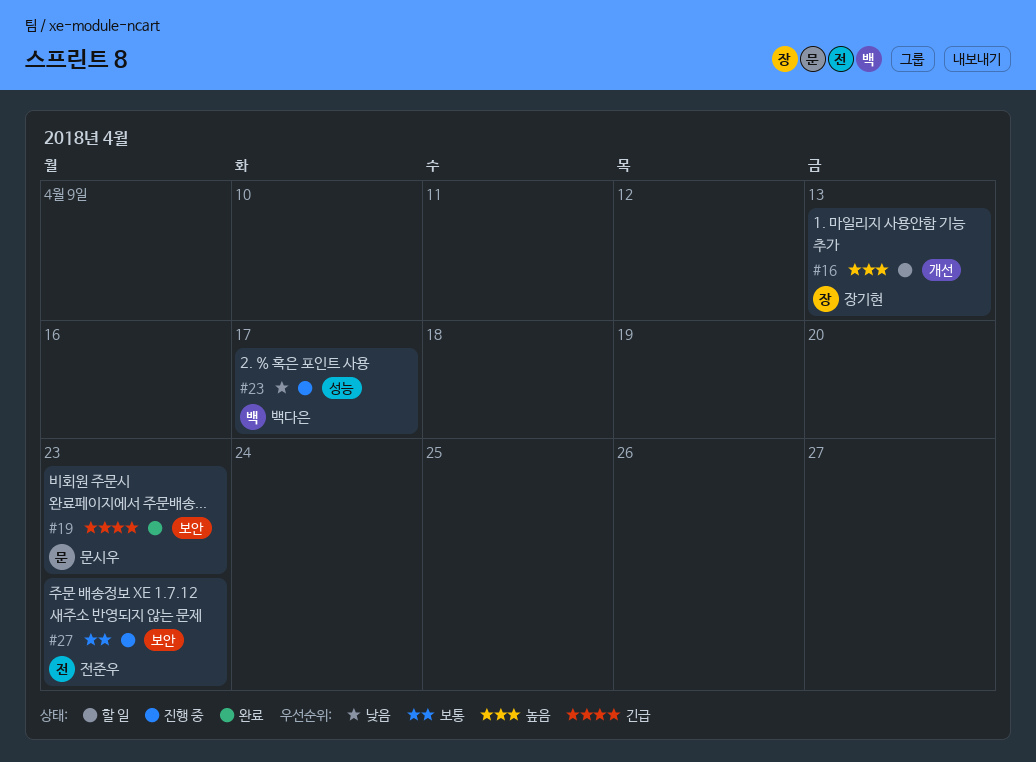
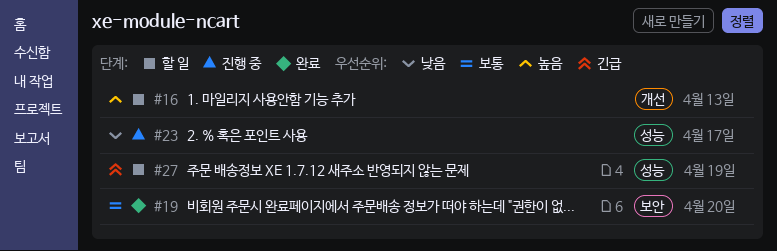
#19, priority: 긴급 -> 보통
#19, due: Apr 23 -> Apr 20
#27, status: 진행 중 -> 할 일
#27, priority: 보통 -> 긴급
#27, label: 보안 -> 성능
#27, due: Apr 23 -> Apr 19

